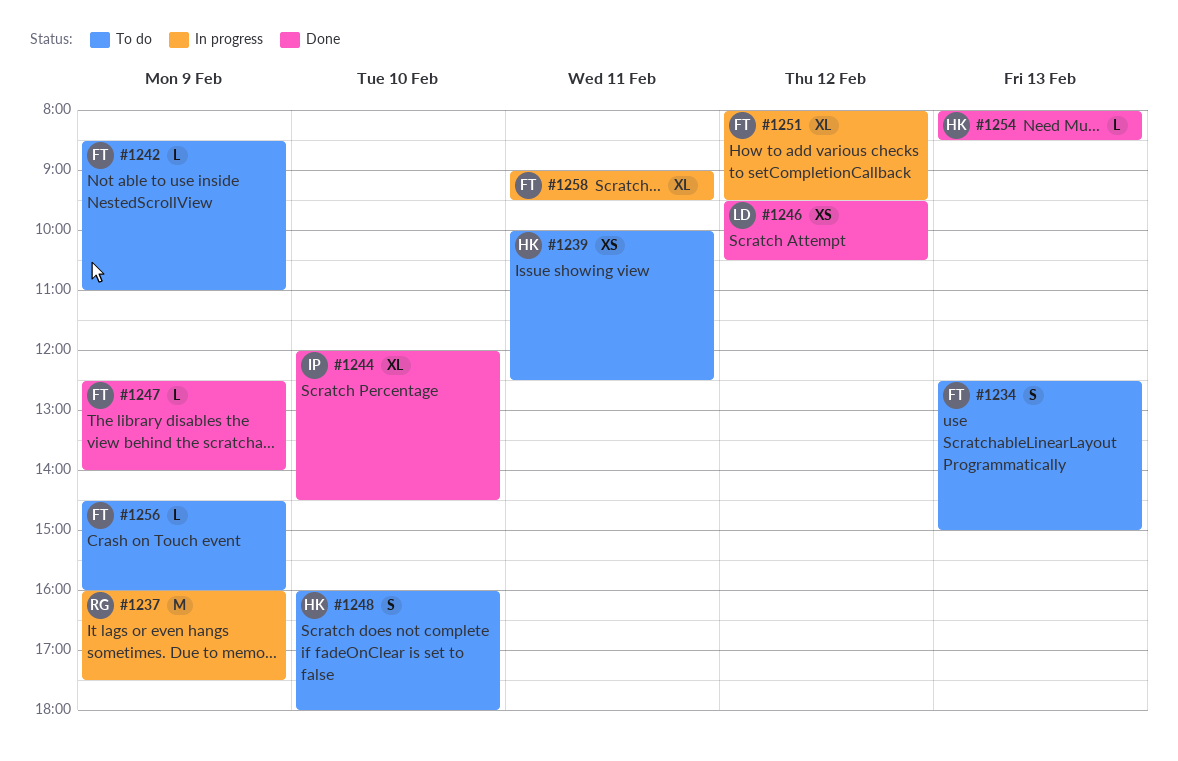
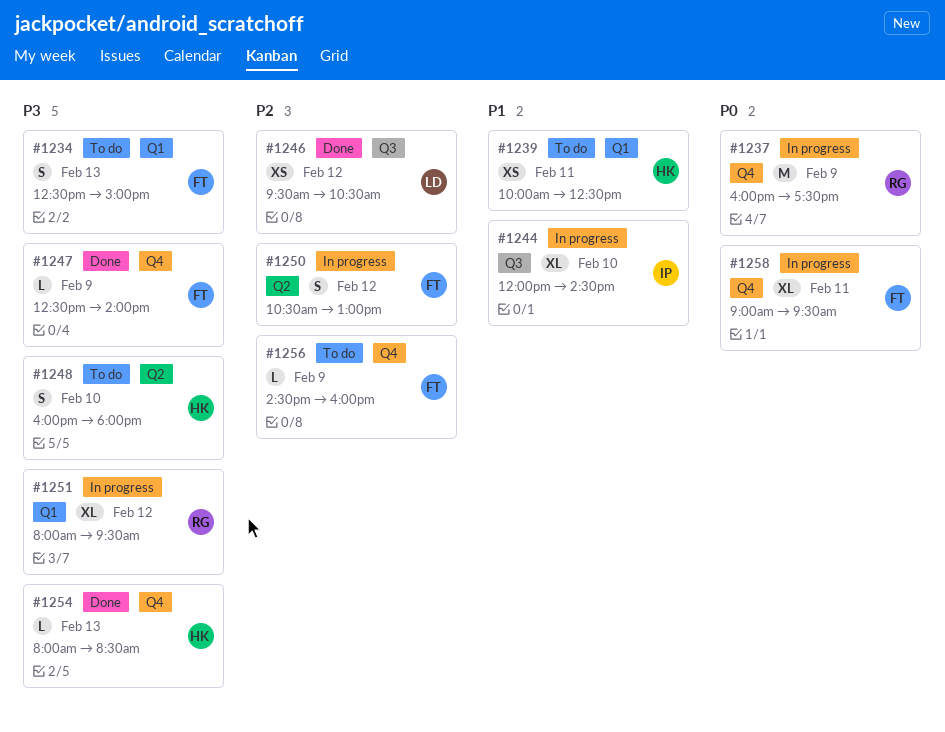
#1242: present -> none
#1244, status: Done -> In progress
#1250: none -> present
#1251, owner: FT -> RG

